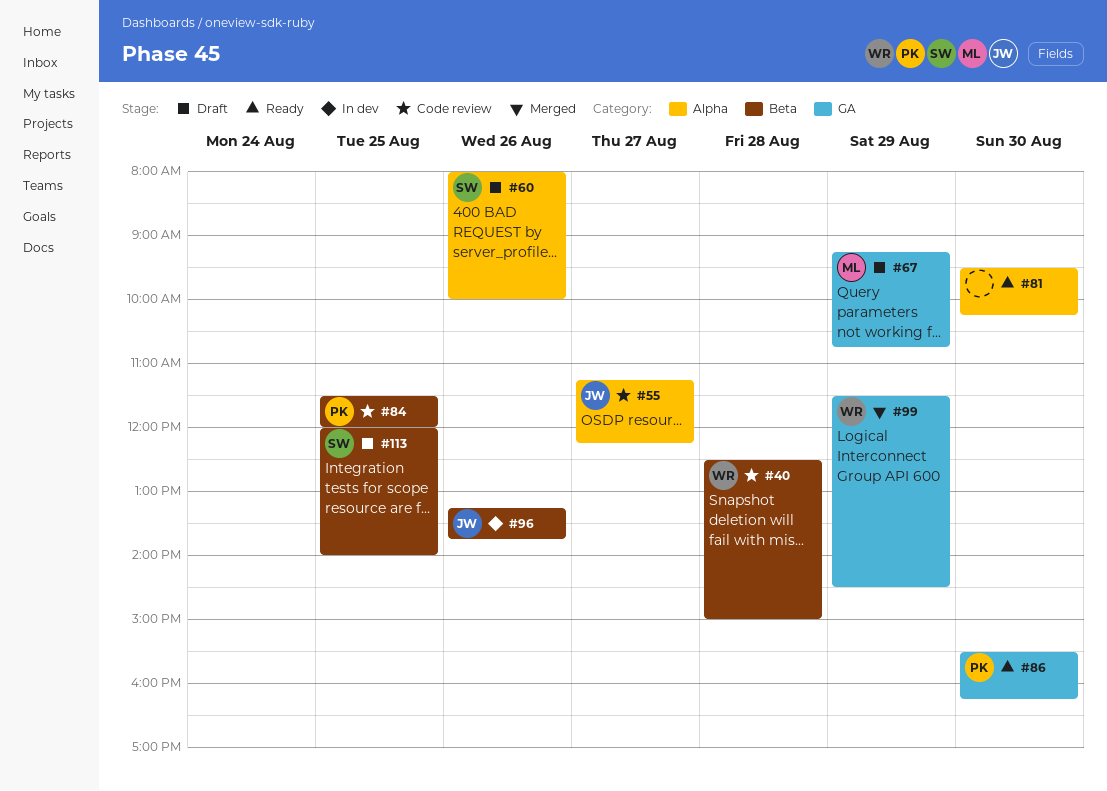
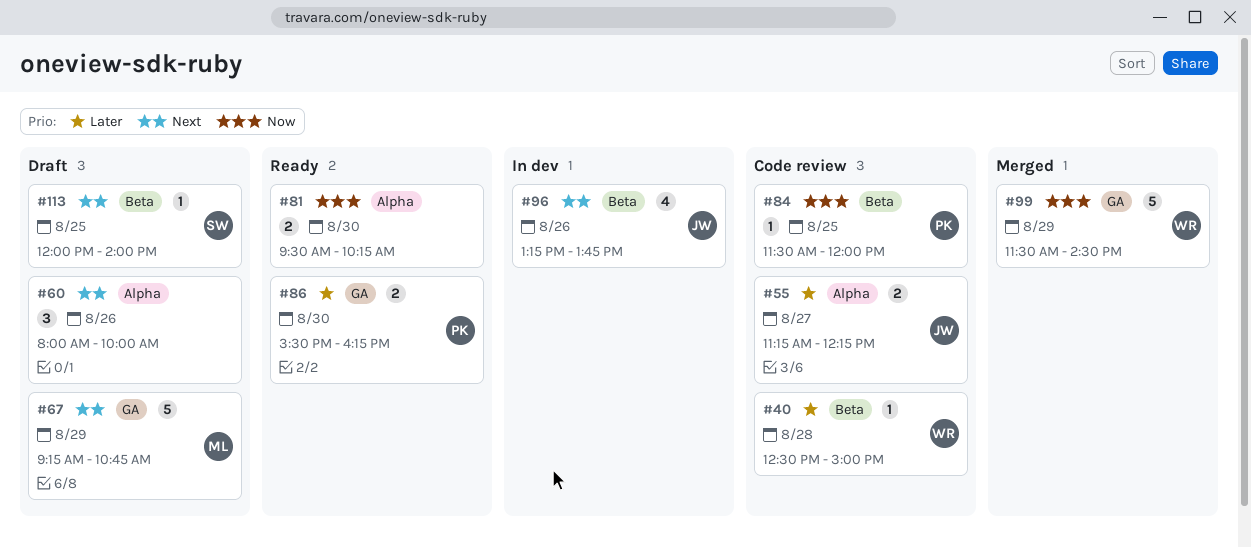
#60, owner: SW -> none

